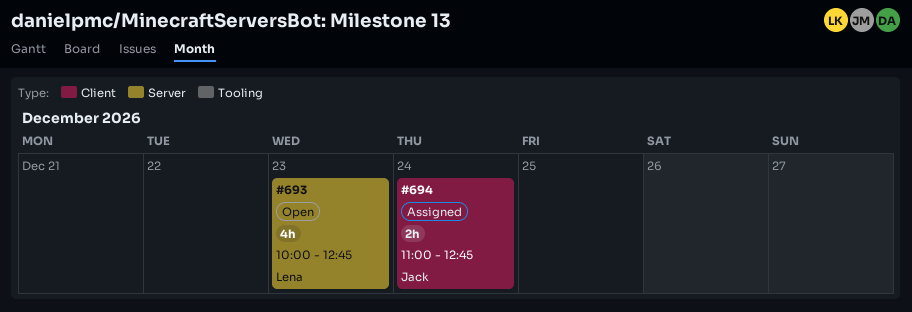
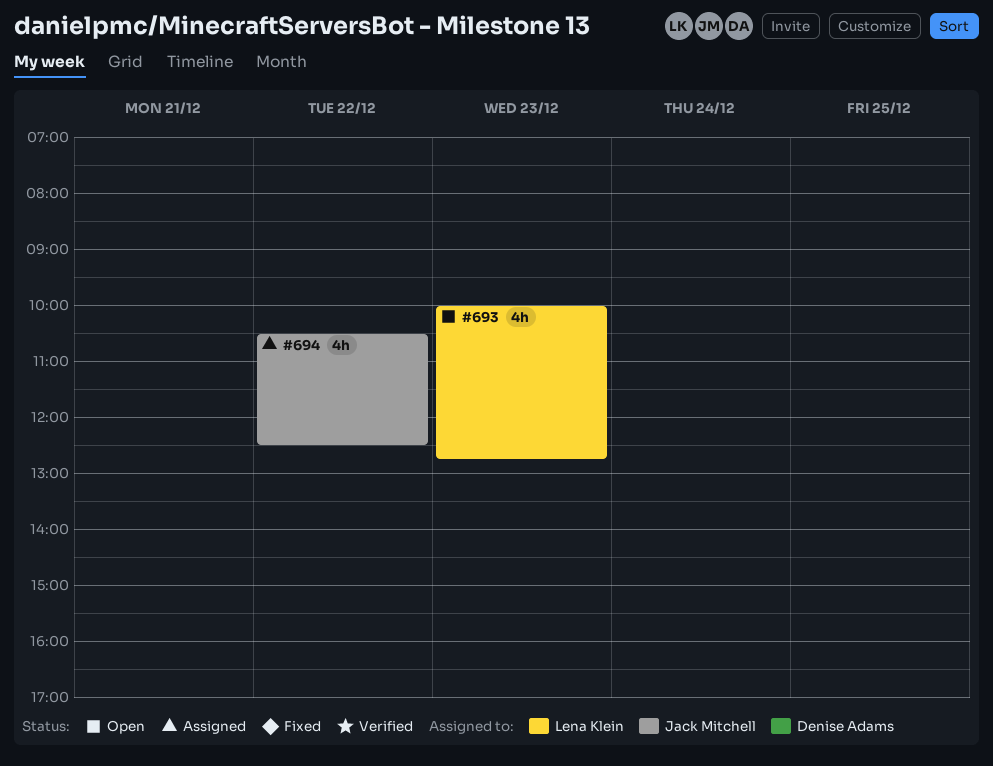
#694, estimate: 2h -> 4h
#694, day: Dec 24 -> Dec 22
#694, begins: 11:00 -> 10:30
#694, ends: 12:45 -> 12:30

